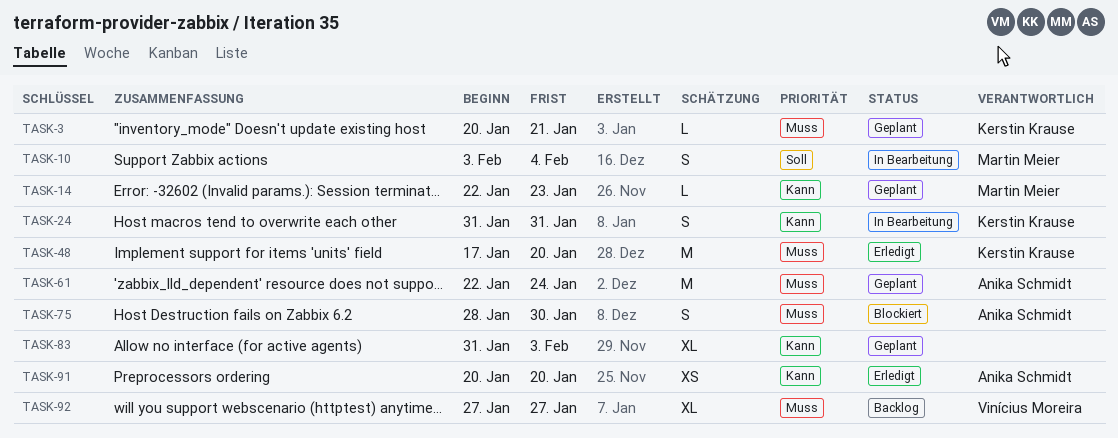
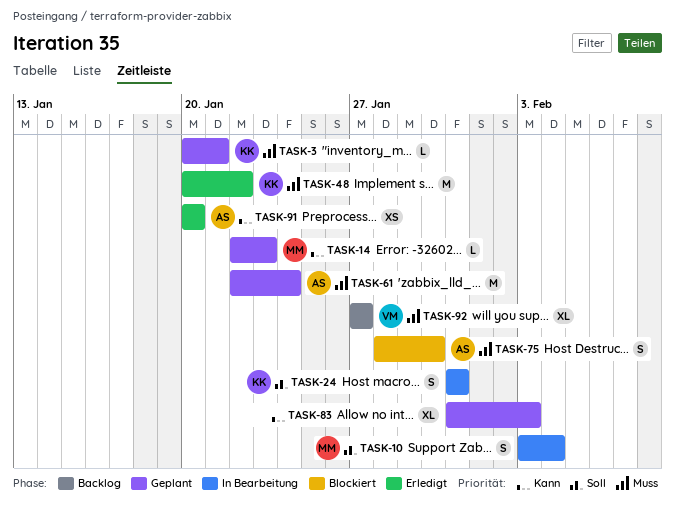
TASK-24, priority: Kann -> Soll
TASK-48, start: Jan 17 -> Jan 20
TASK-48, due: Jan 20 -> Jan 22

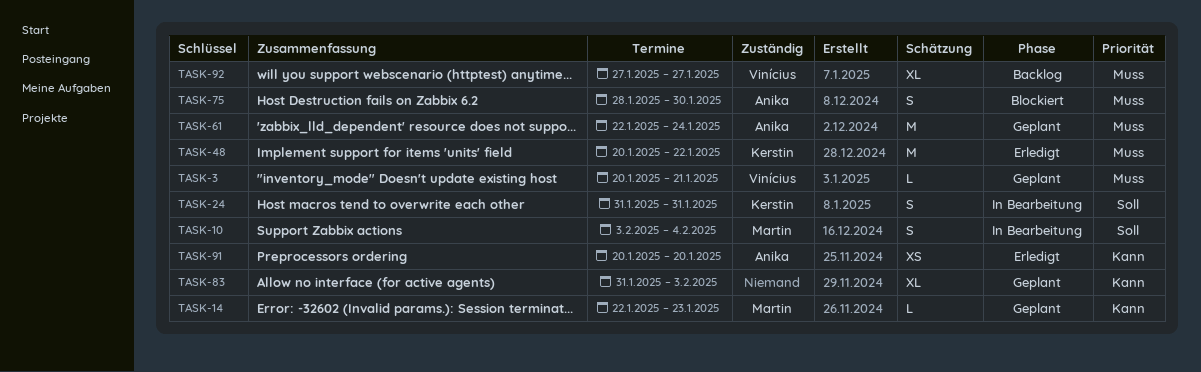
TASK-3, owner: Kerstin -> Vinícius

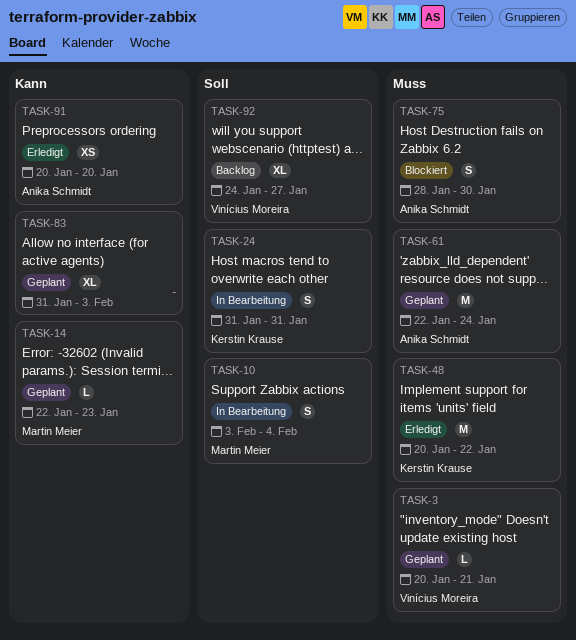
TASK-92, priority: Muss -> Soll
TASK-92, start: Jan 27 -> Jan 24

